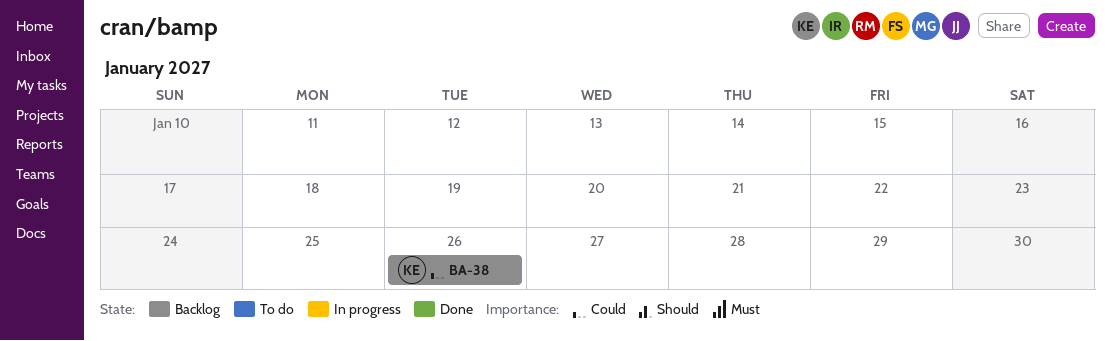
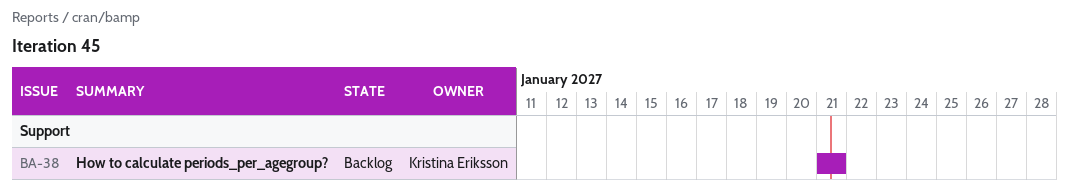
BA-38, start: Jan 26 -> Jan 21
BA-38, due: Jan 26 -> Jan 21

